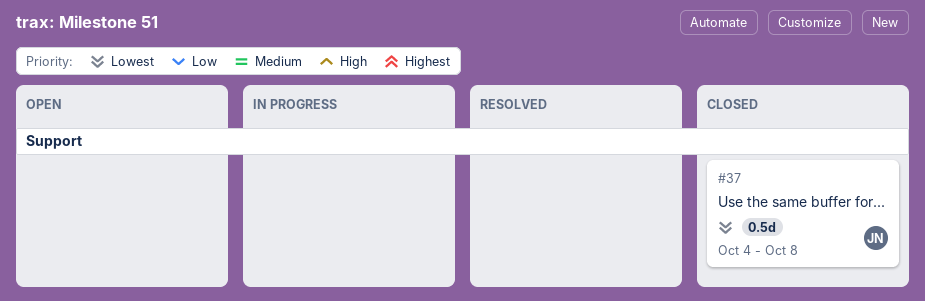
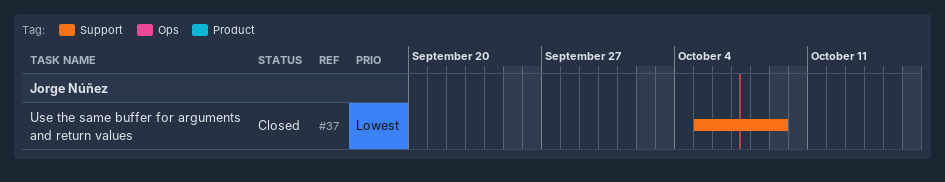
#37, start: Oct 4 -> Oct 5
#37, due: Oct 8 -> Oct 9

